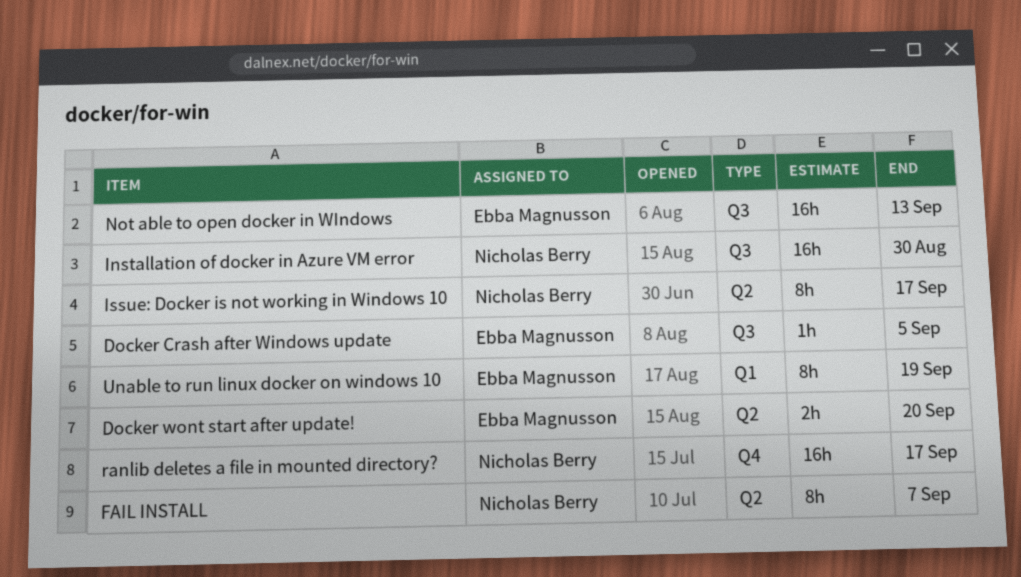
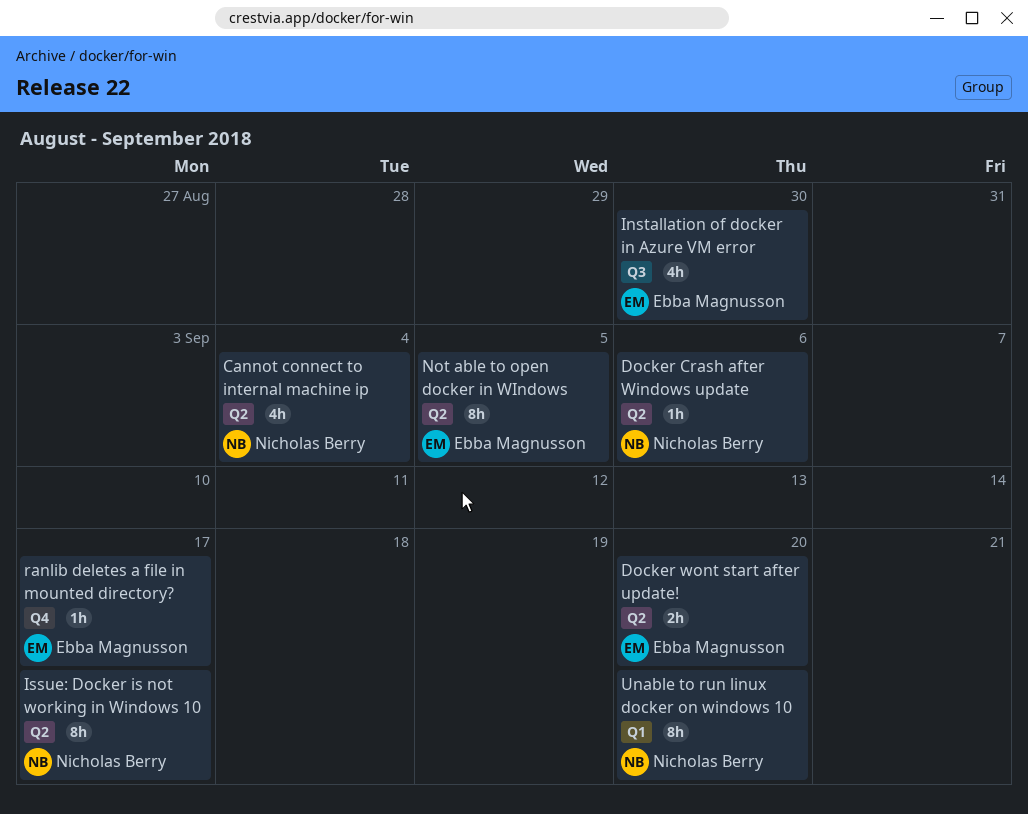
Cannot connect to internal machine ip: none -> present
Docker Crash after Windows update, owner: Ebba Magnusson -> Nicholas Berry
Docker Crash after Windows update, label: Q3 -> Q2
Docker Crash after Windows update, due: Sep 5 -> Sep 6
FAIL INSTALL: present -> none
Installation of docker in Azure VM error, owner: Nicholas Berry -> Ebba Magnusson
Installation of docker in Azure VM error, estimate: 16h -> 4h
Not able to open docker in WIndows, label: Q3 -> Q2
Not able to open docker in WIndows, estimate: 16h -> 8h
Not able to open docker in WIndows, due: Sep 13 -> Sep 5
ranlib deletes a file in mounted directory?, owner: Nicholas Berry -> Ebba Magnusson
ranlib deletes a file in mounted directory?, estimate: 16h -> 1h
Unable to run linux docker on windows 10, owner: Ebba Magnusson -> Nicholas Berry
Unable to run linux docker on windows 10, due: Sep 19 -> Sep 20

